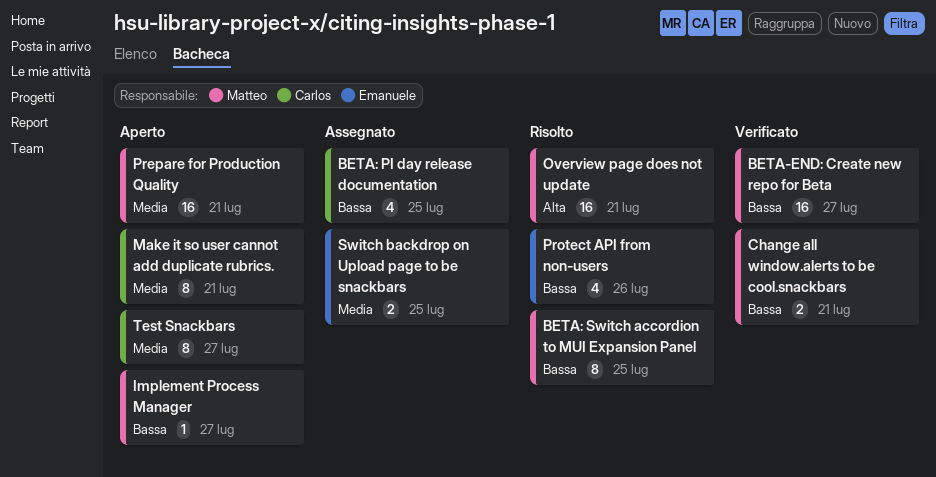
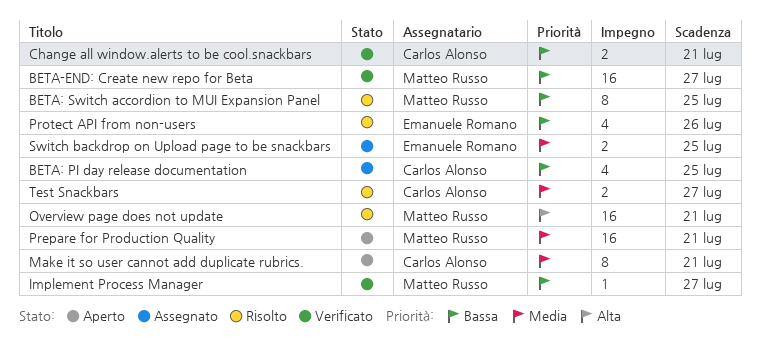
Change all window.alerts to be cool.snackbars, owner: Matteo Russo -> Carlos Alonso
Implement Process Manager, status: Aperto -> Verificato
Test Snackbars, status: Aperto -> Risolto
Test Snackbars, estimate: 8 -> 2

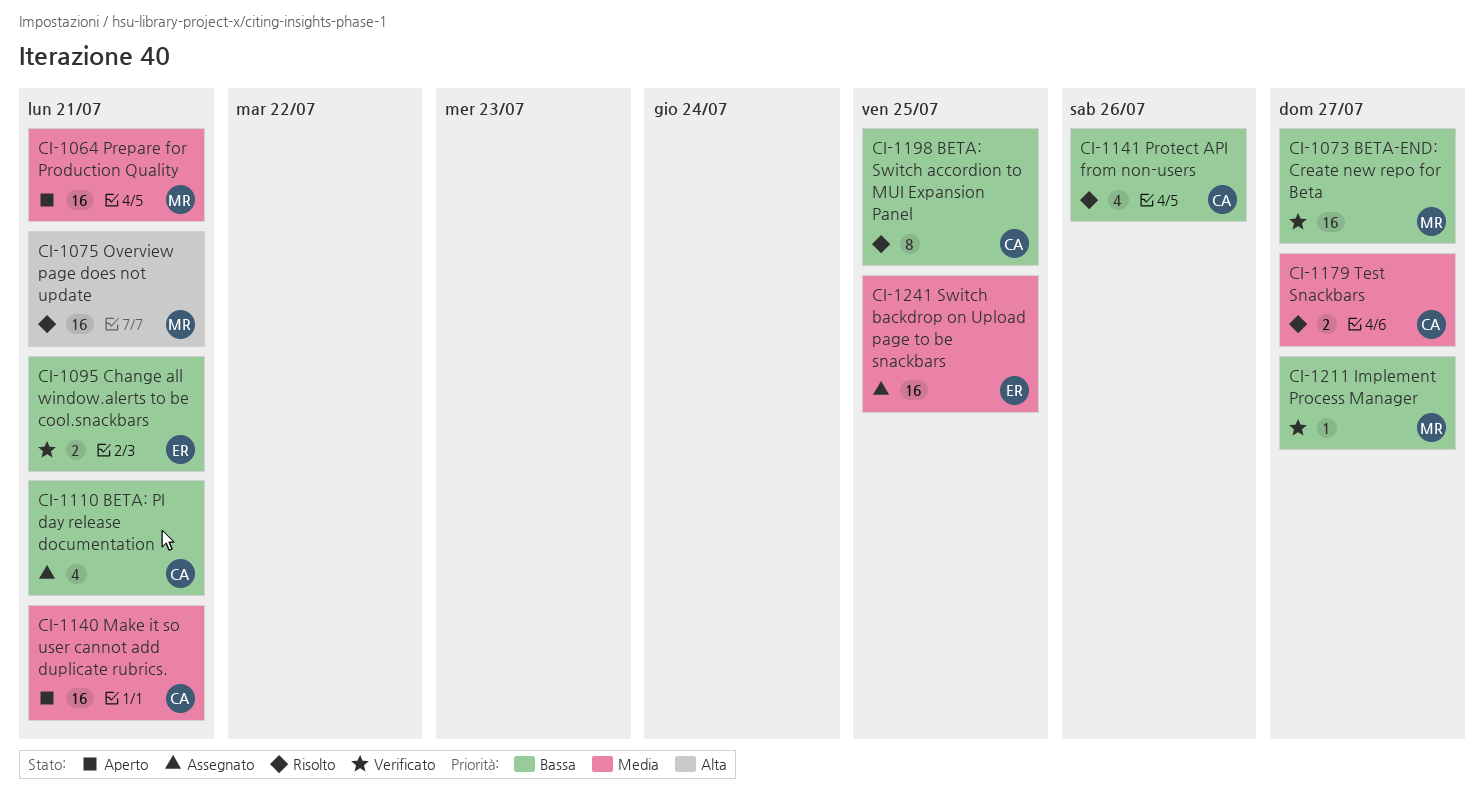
BETA: PI day release documentation, due: Jul 25 -> Jul 21
BETA: Switch accordion to MUI Expansion Panel, owner: Matteo Russo -> Carlos Alonso
Change all window.alerts to be cool.snackbars, owner: Carlos Alonso -> Emanuele Romano
Make it so user cannot add duplicate rubrics., estimate: 8 -> 16
Protect API from non-users, owner: Emanuele Romano -> Carlos Alonso
Switch backdrop on Upload page to be snackbars, estimate: 2 -> 16

